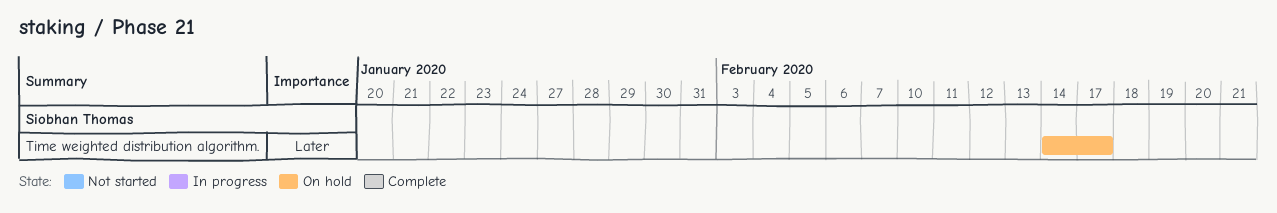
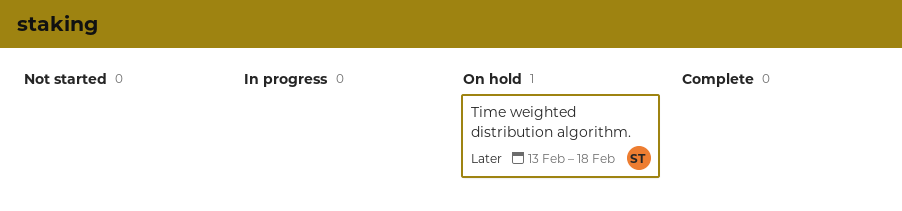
Time weighted distribution algorithm., start: Feb 14 -> Feb 13
Time weighted distribution algorithm., due: Feb 17 -> Feb 18

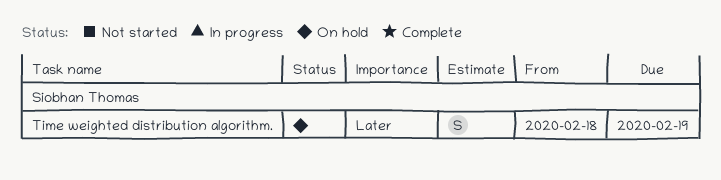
Time weighted distribution algorithm., start: Feb 13 -> Feb 18
Time weighted distribution algorithm., due: Feb 18 -> Feb 19

